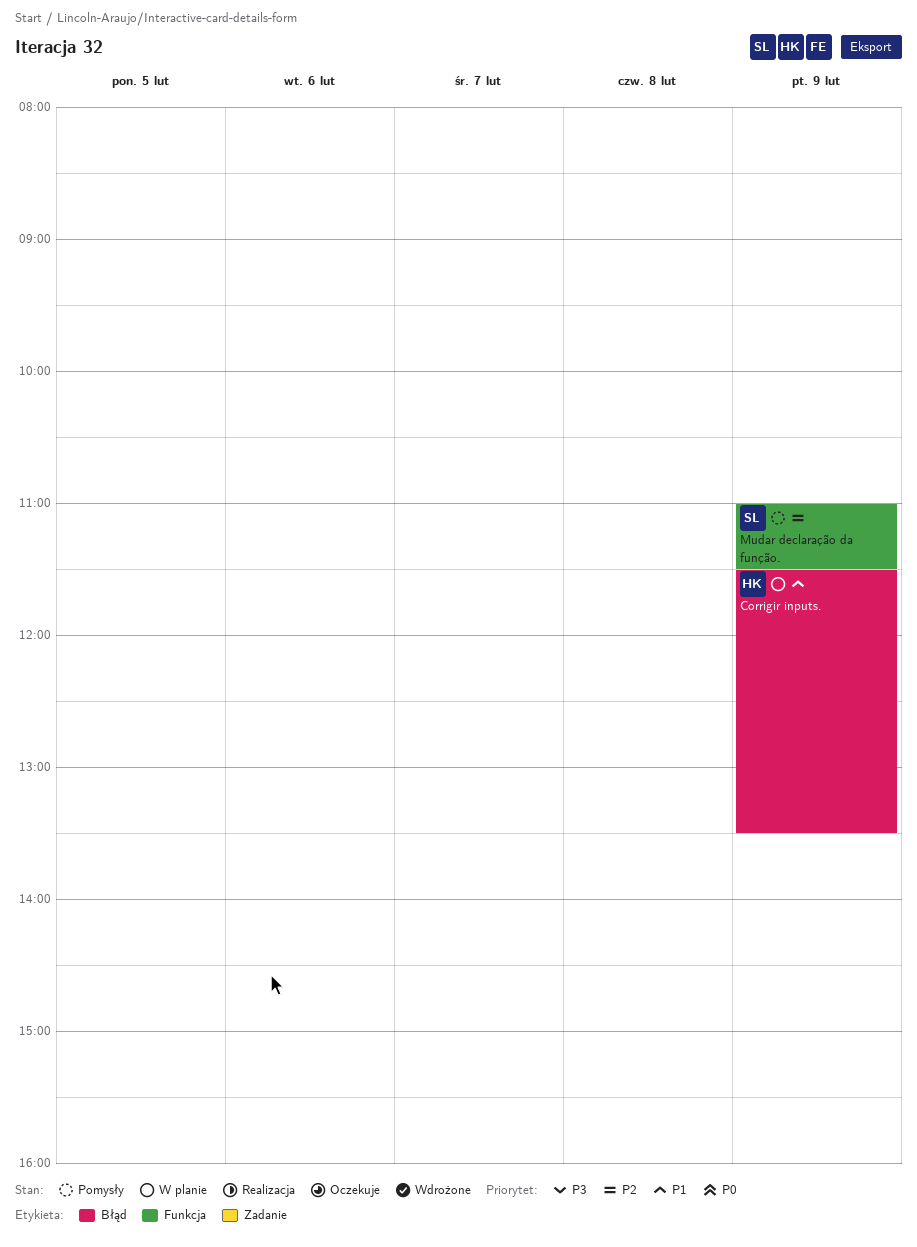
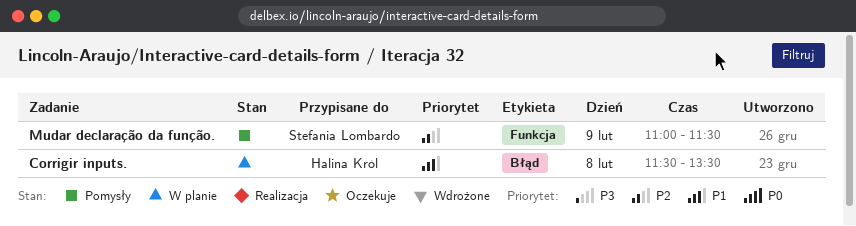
Corrigir inputs., day: Feb 9 -> Feb 8

